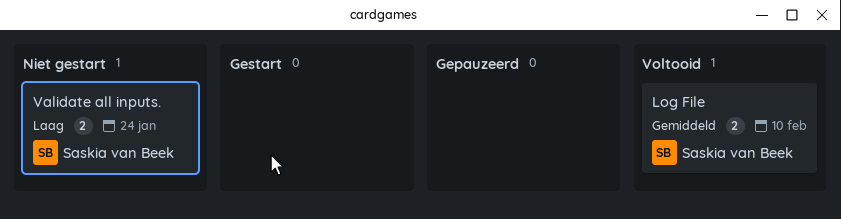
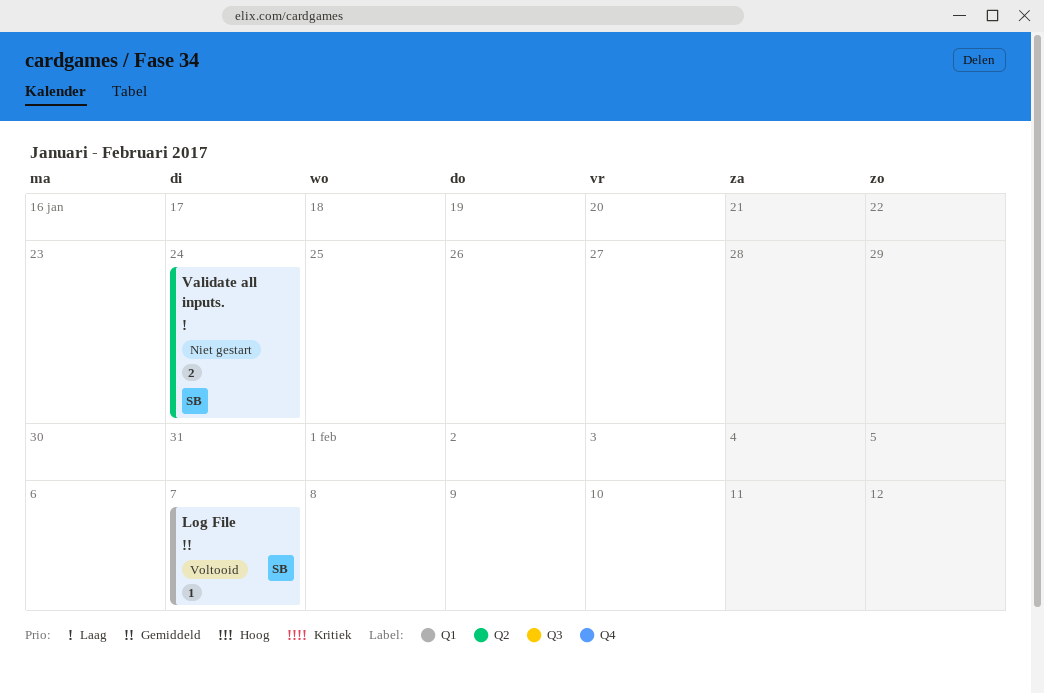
Log File, estimate: 2 -> 1
Log File, due: Feb 10 -> Feb 7

